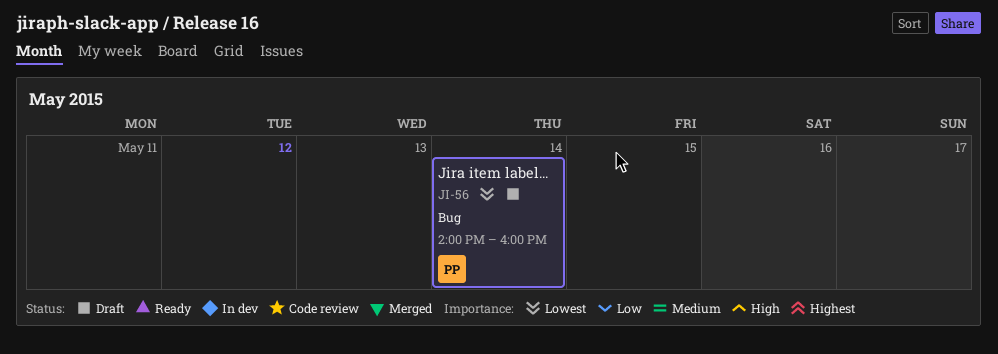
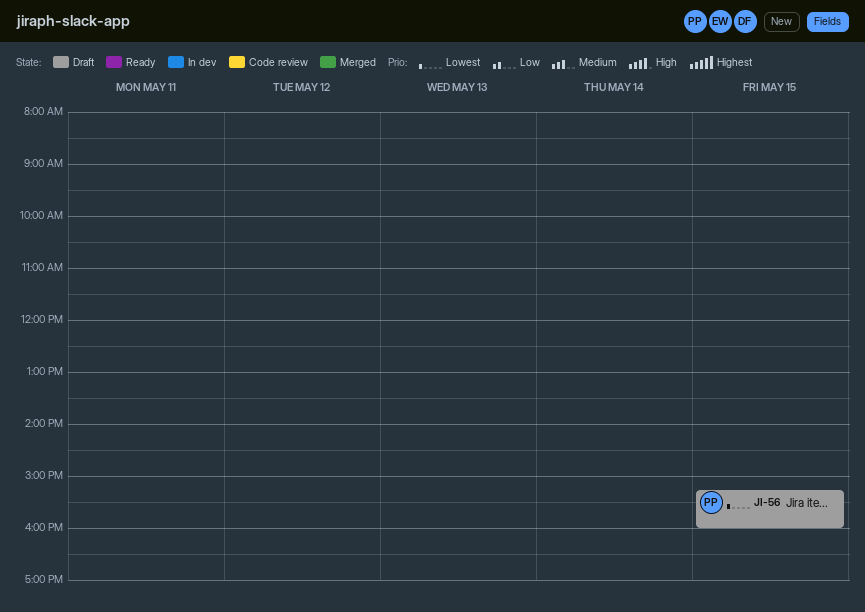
JI-56, day: May 14 -> May 15
JI-56, begins: 14:00 -> 15:15

